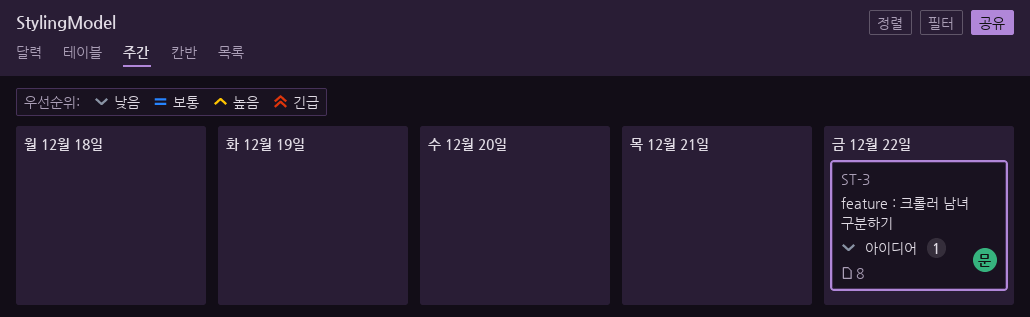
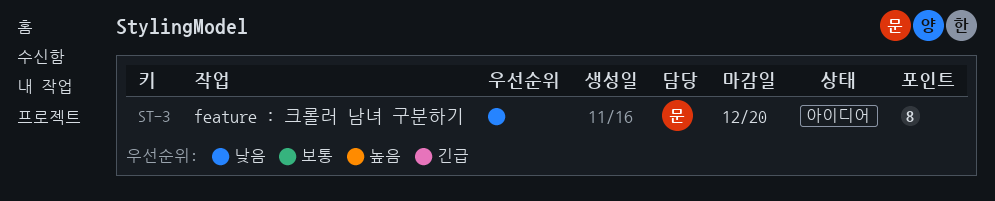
ST-3, estimate: 1 -> 8
ST-3, due: Dec 22 -> Dec 20

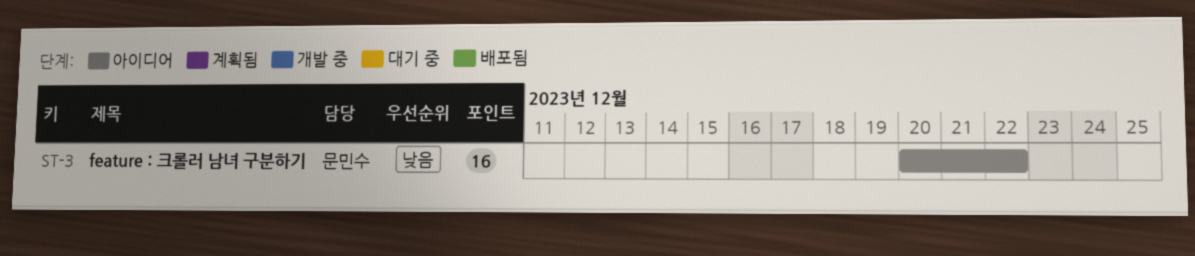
ST-3, estimate: 8 -> 16
ST-3, due: Dec 20 -> Dec 22

